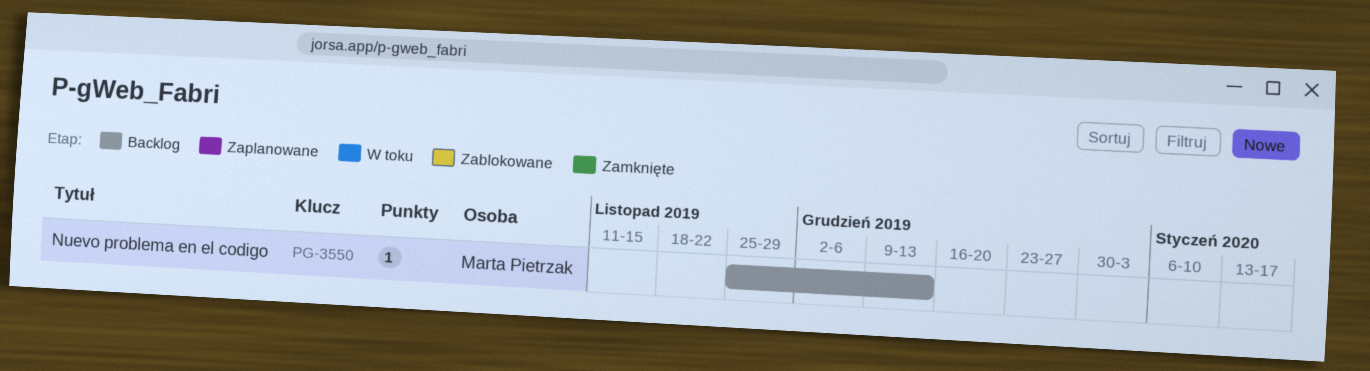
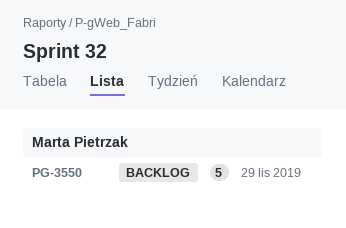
PG-3550, estimate: 1 -> 5
PG-3550, due: Dec 13 -> Nov 29

